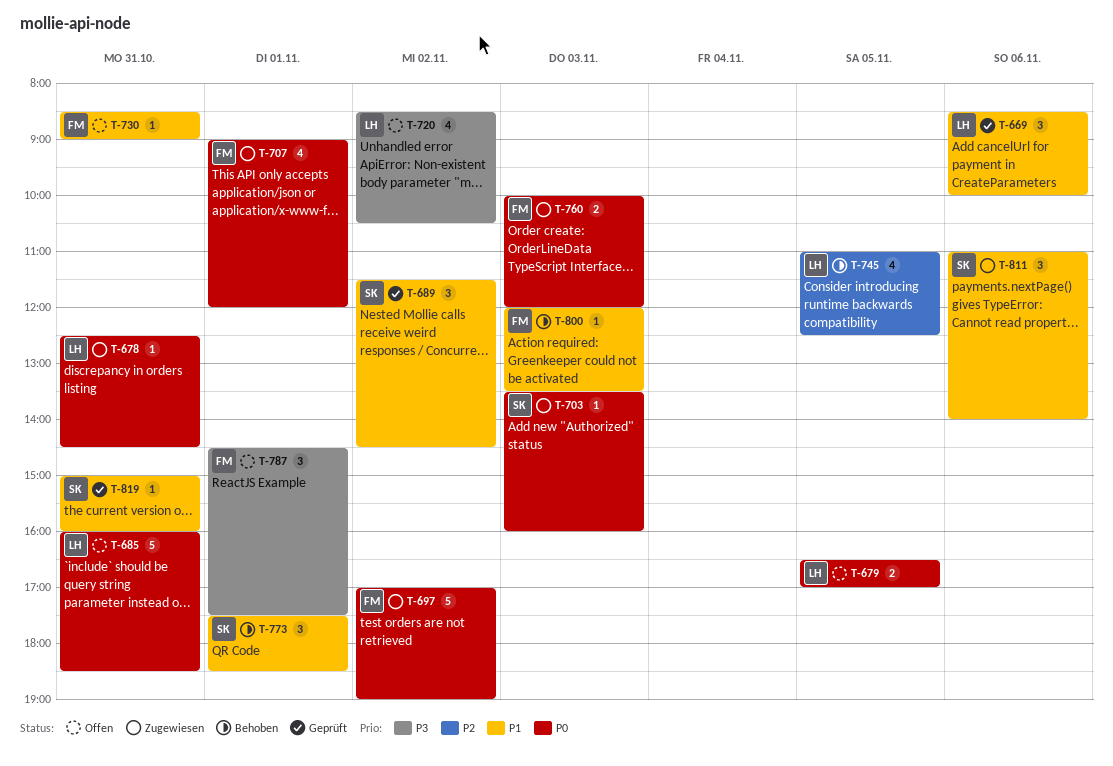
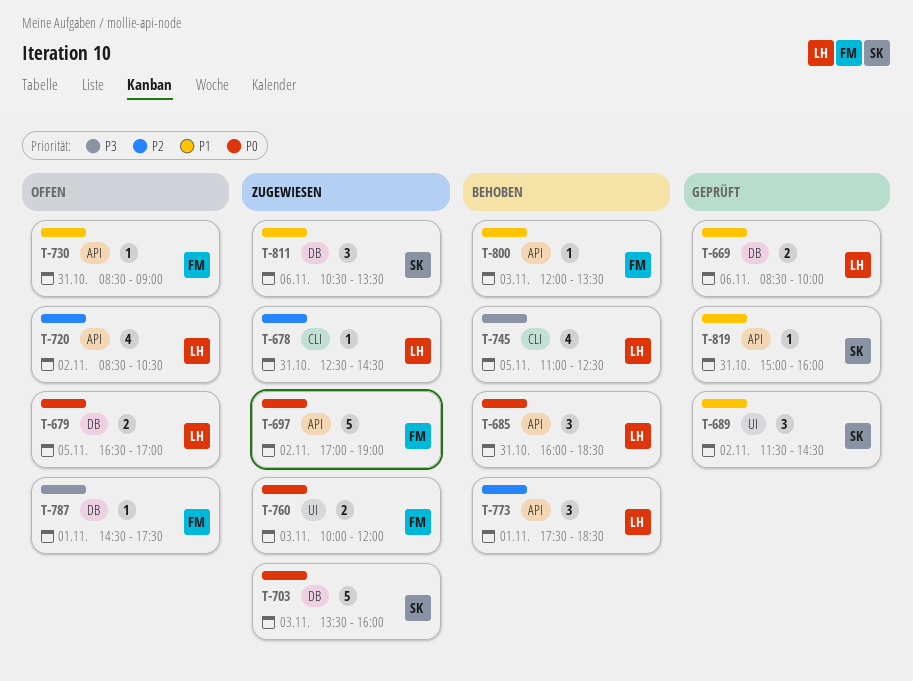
T-669, estimate: 3 -> 2
T-678, priority: P0 -> P2
T-685, status: Offen -> Behoben
T-685, estimate: 5 -> 3
T-703, estimate: 1 -> 5
T-707: present -> none
T-720, priority: P3 -> P2
T-745, priority: P2 -> P3
T-773, owner: SK -> LH
T-773, priority: P1 -> P2
T-787, estimate: 3 -> 1
T-811, begins: 11:00 -> 10:30
T-811, ends: 14:00 -> 13:30

